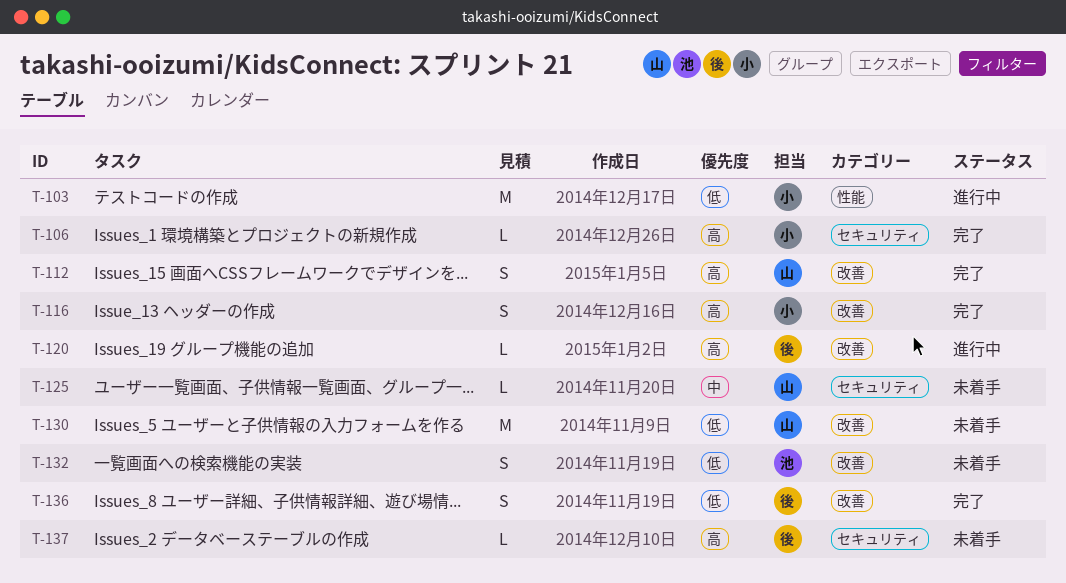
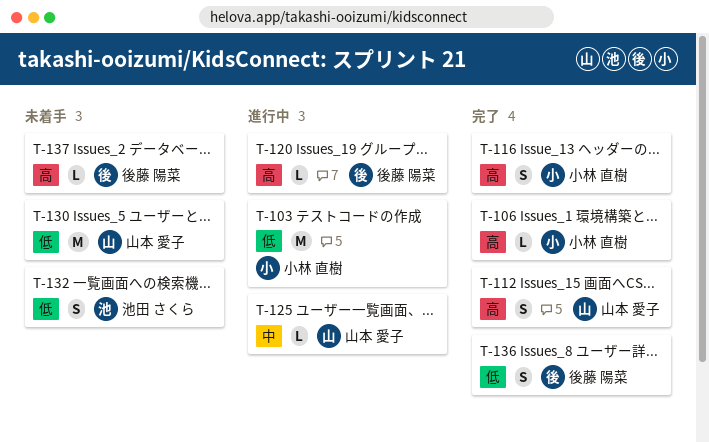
T-125, status: 未着手 -> 進行中

